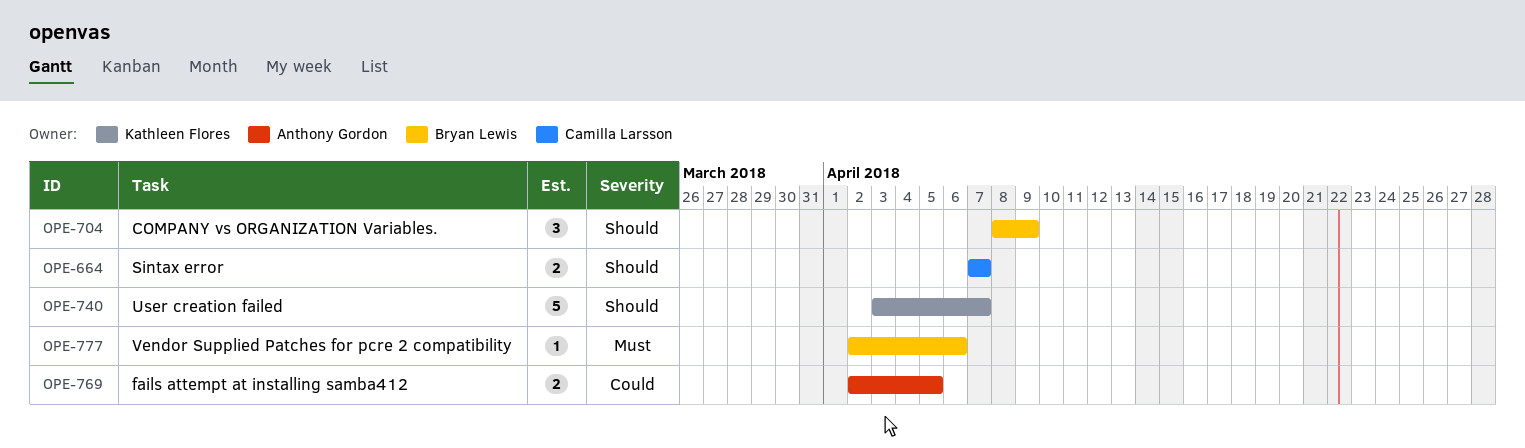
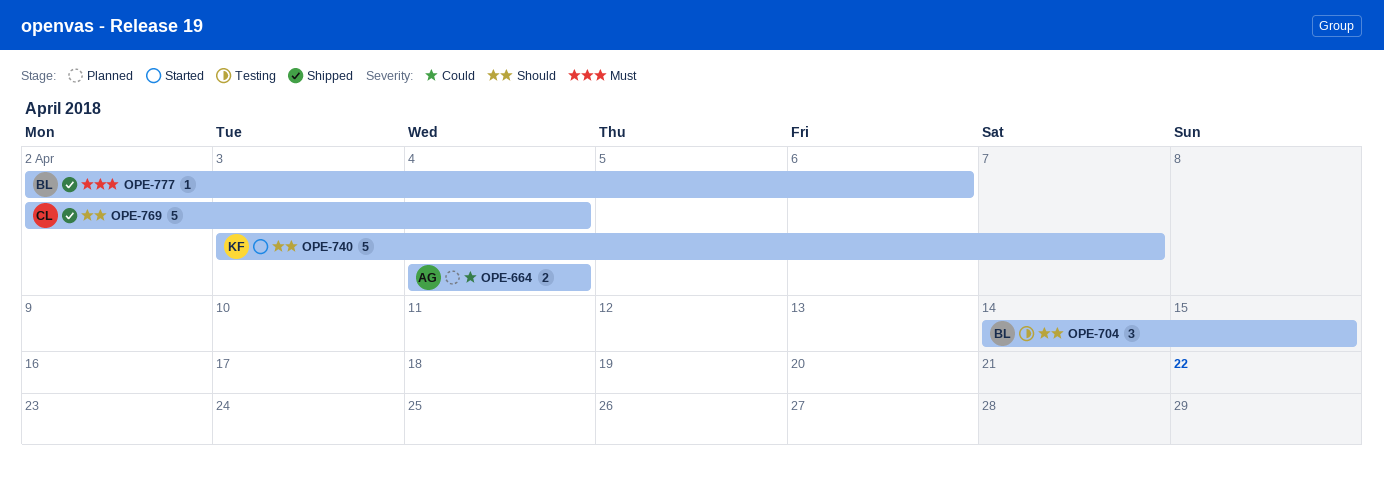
OPE-664, owner: Camilla Larsson -> Anthony Gordon
OPE-664, priority: Should -> Could
OPE-664, start: Apr 7 -> Apr 4
OPE-664, due: Apr 7 -> Apr 4
OPE-704, start: Apr 8 -> Apr 14
OPE-704, due: Apr 9 -> Apr 15
OPE-769, owner: Anthony Gordon -> Camilla Larsson
OPE-769, priority: Could -> Should
OPE-769, estimate: 2 -> 5
OPE-769, due: Apr 5 -> Apr 4

